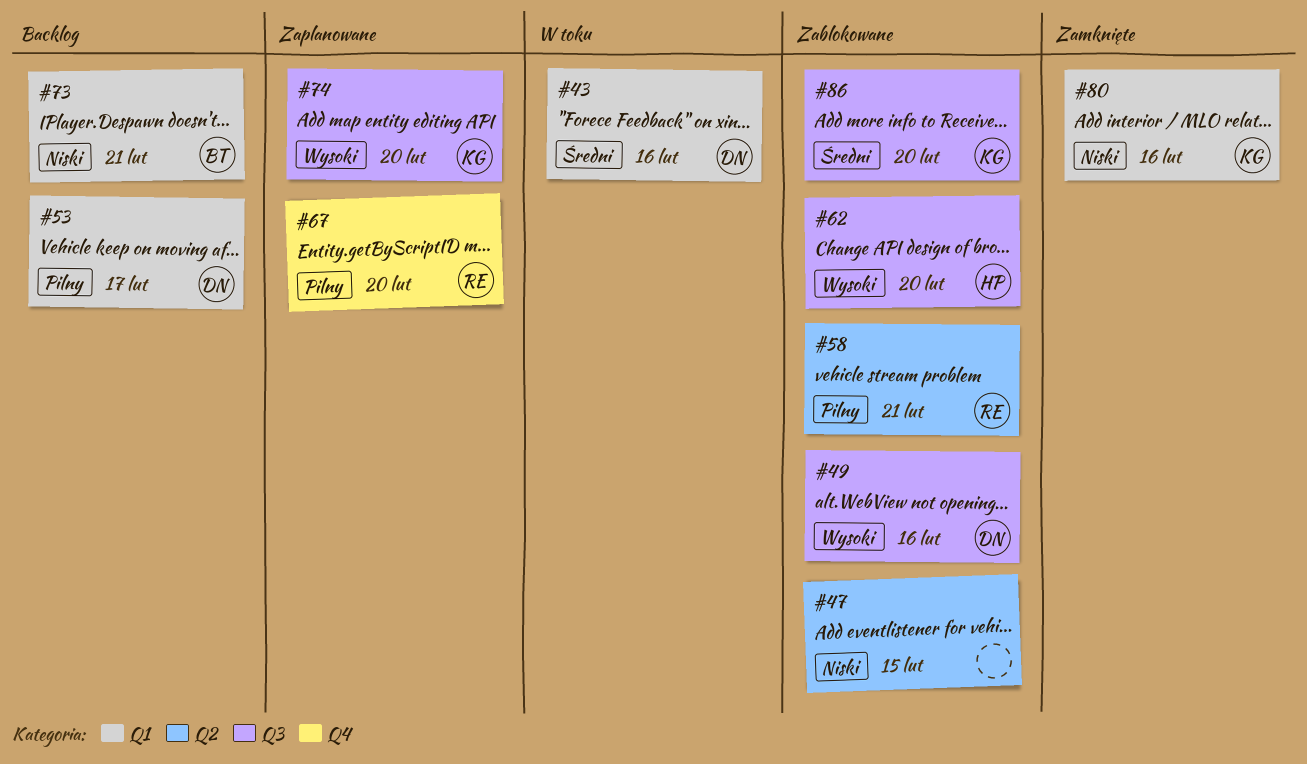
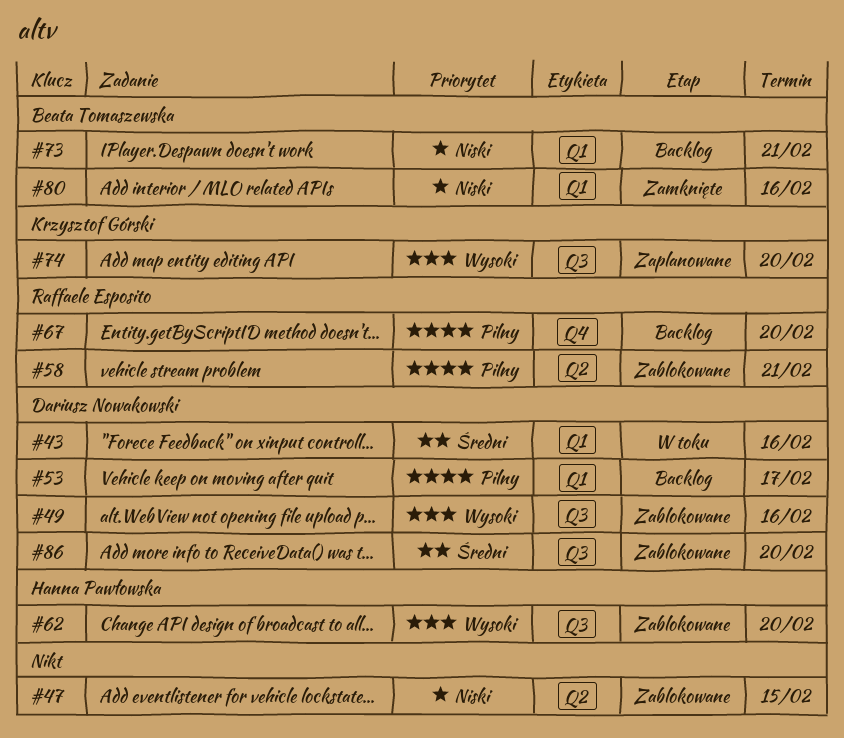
#67, status: Zaplanowane -> Backlog
#80, owner: Krzysztof Górski -> Beata Tomaszewska
#86, owner: Krzysztof Górski -> Dariusz Nowakowski

